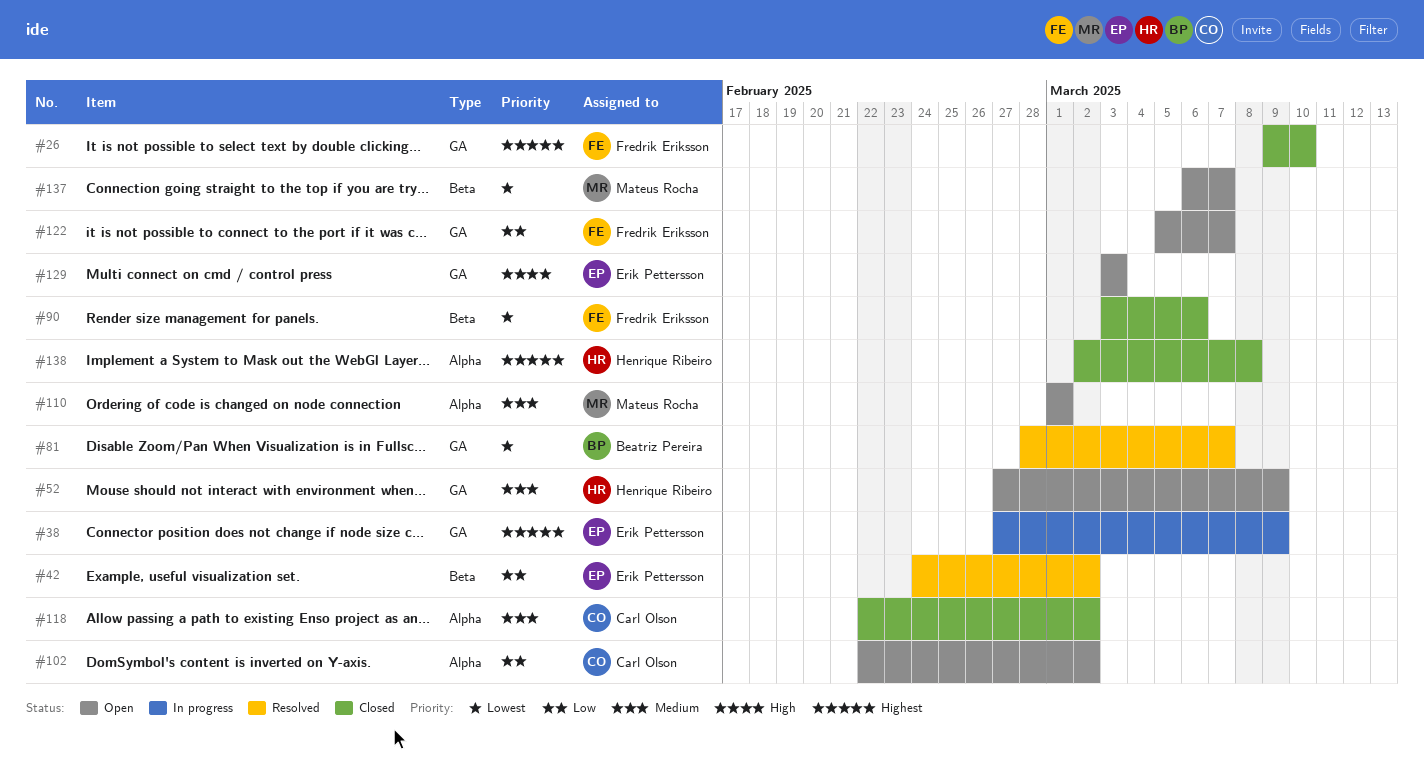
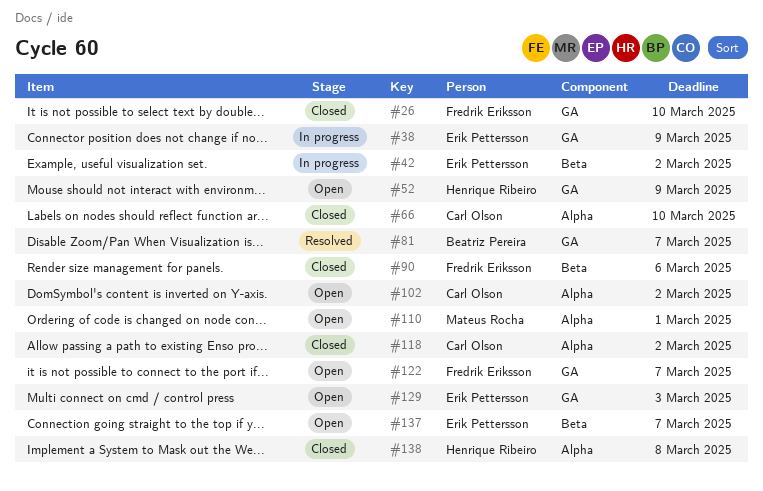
#42, status: Resolved -> In progress
#66: none -> present
#137, owner: Mateus Rocha -> Erik Pettersson

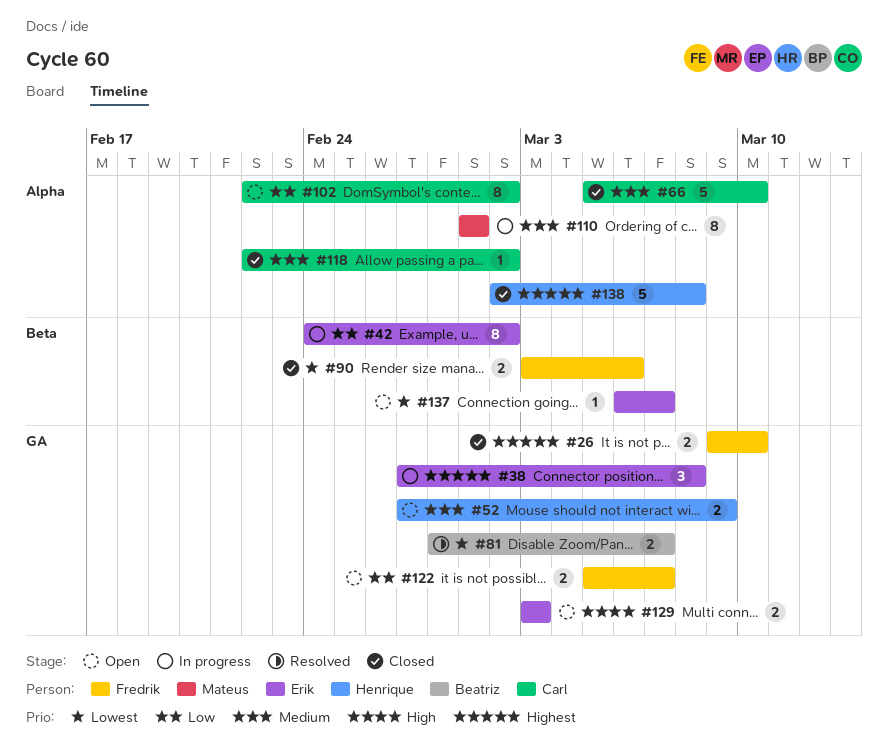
#38, due: Mar 9 -> Mar 8
#110, status: Open -> In progress

